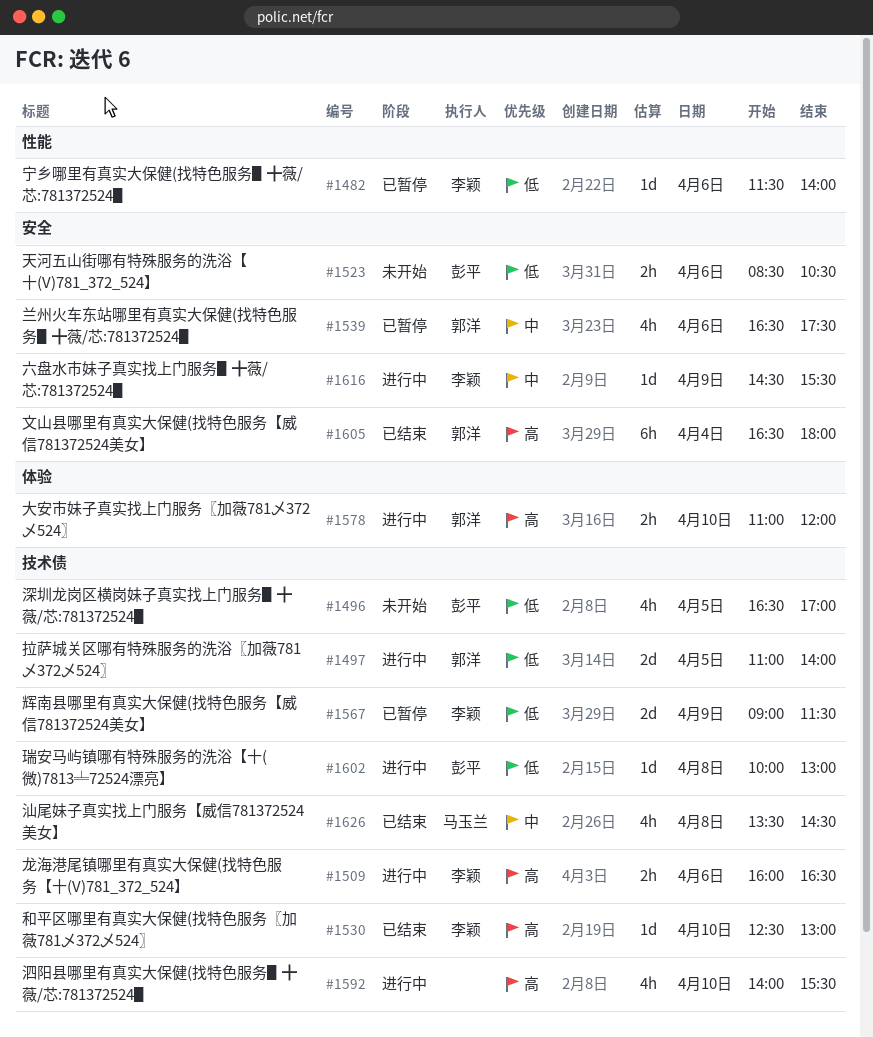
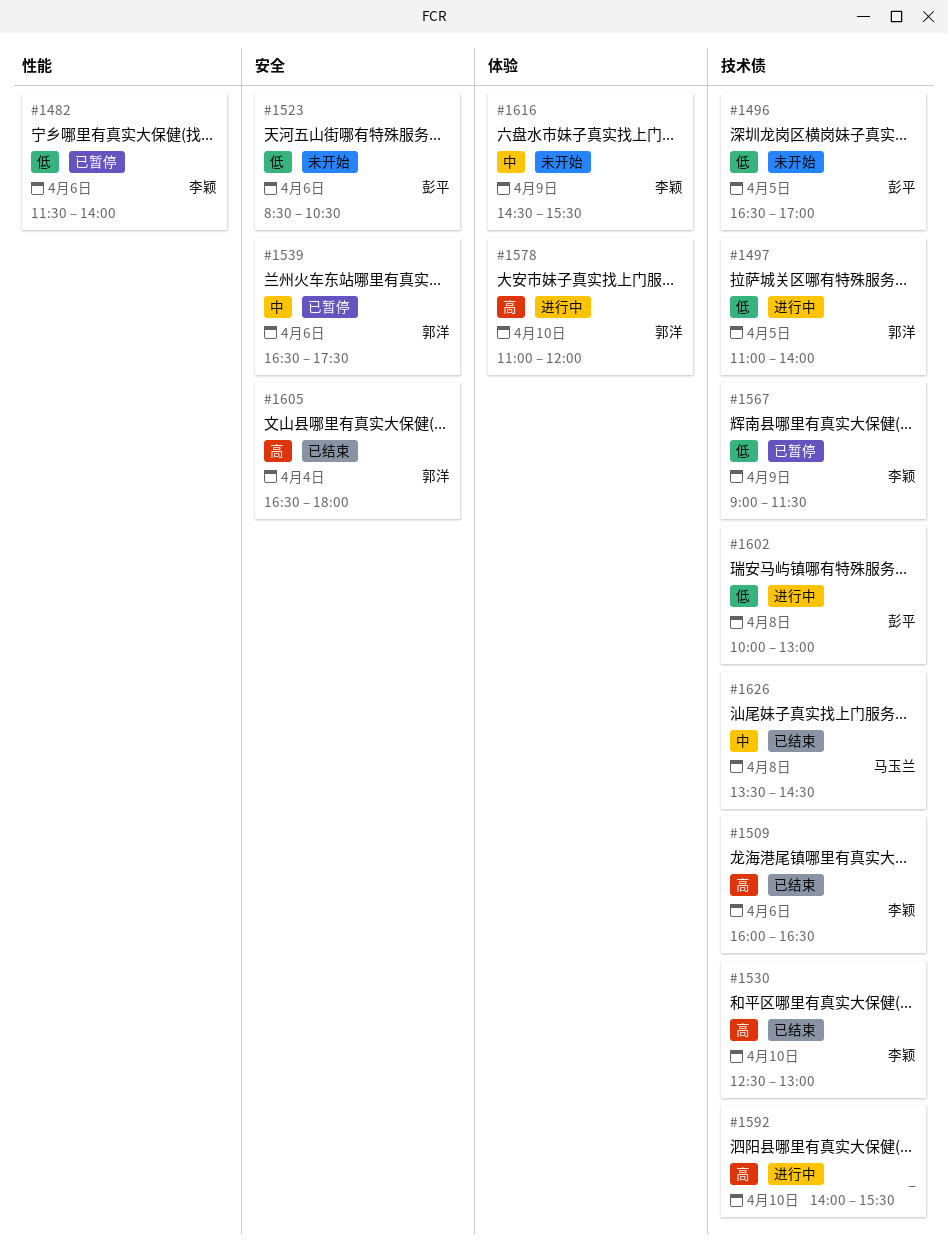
#1509, status: 进行中 -> 已结束
#1616, status: 进行中 -> 未开始
#1616, label: 安全 -> 体验

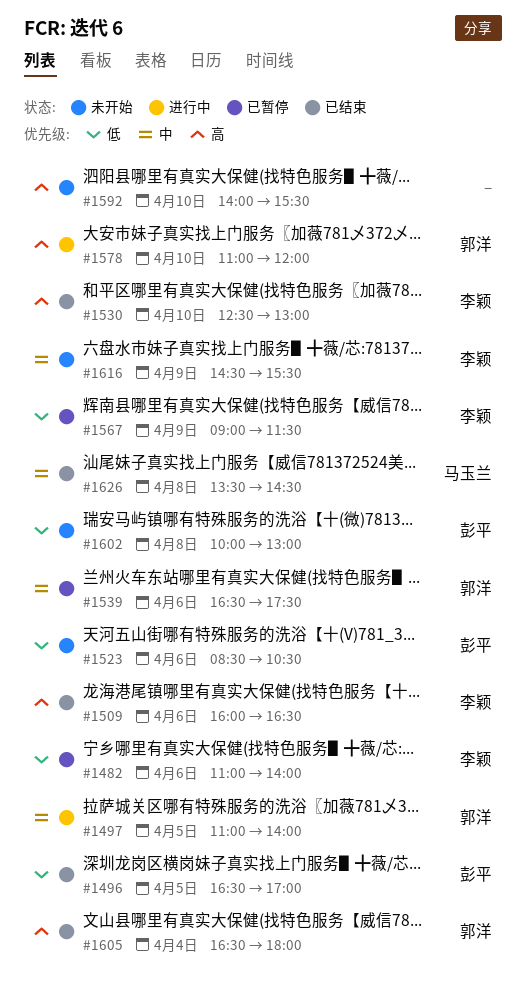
#1482, begins: 11:30 -> 11:00
#1496, status: 未开始 -> 已结束
#1497, priority: 低 -> 中
#1592, status: 进行中 -> 未开始
#1602, status: 进行中 -> 未开始

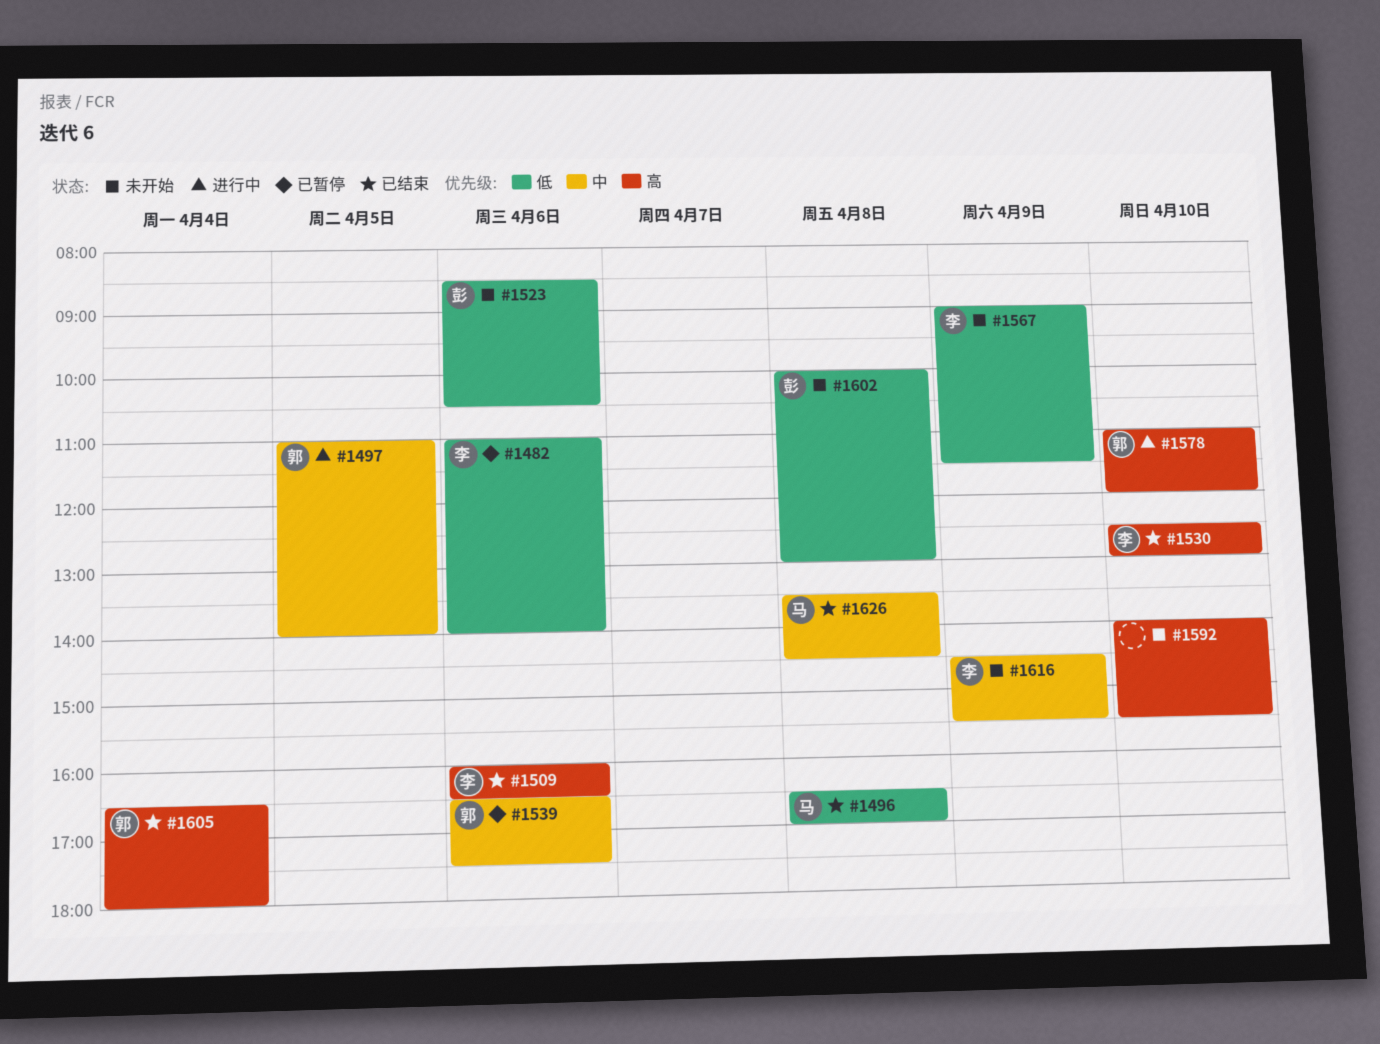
#1496, owner: 彭平 -> 马玉兰
#1496, day: Apr 5 -> Apr 8
#1567, status: 已暂停 -> 未开始

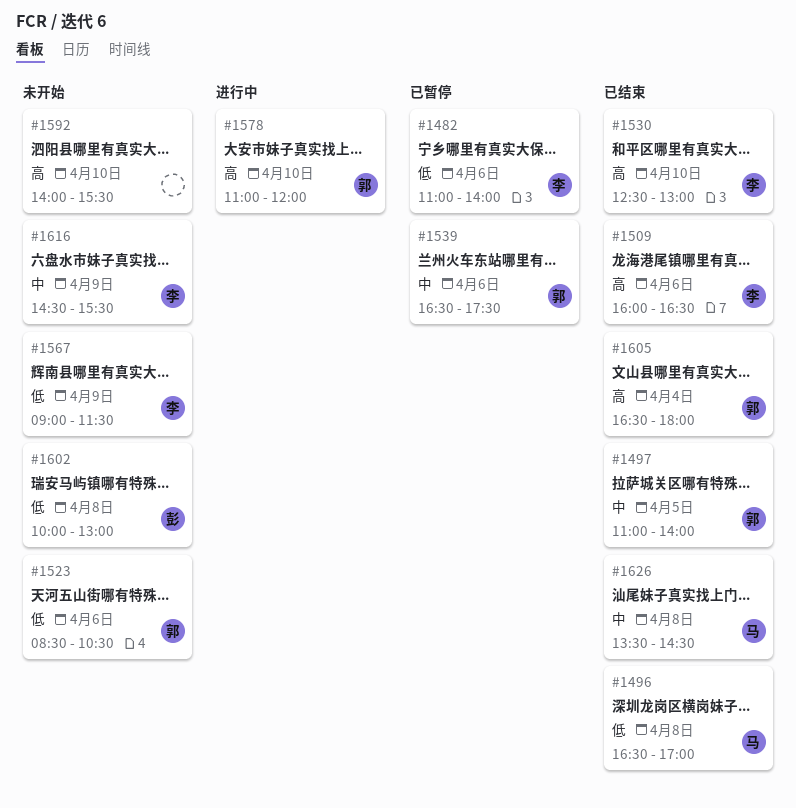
#1497, status: 进行中 -> 已结束
#1523, owner: 彭 -> 郭

